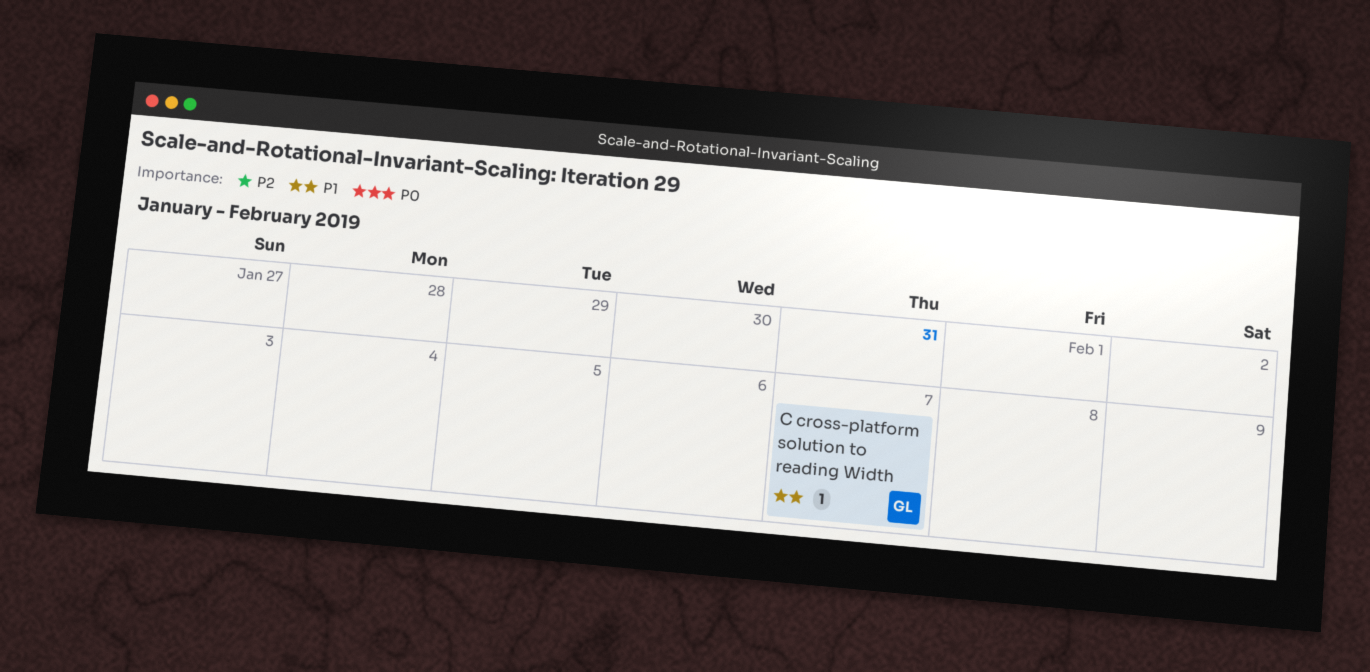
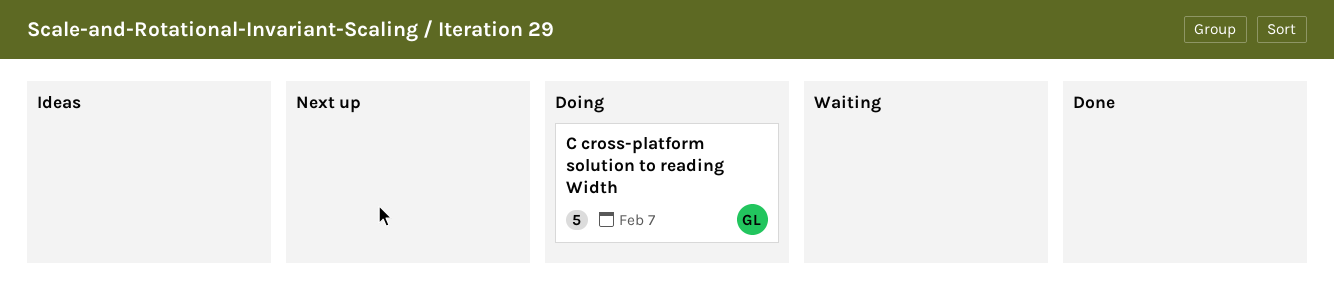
C cross-platform solution to reading Width, estimate: 1 -> 5

